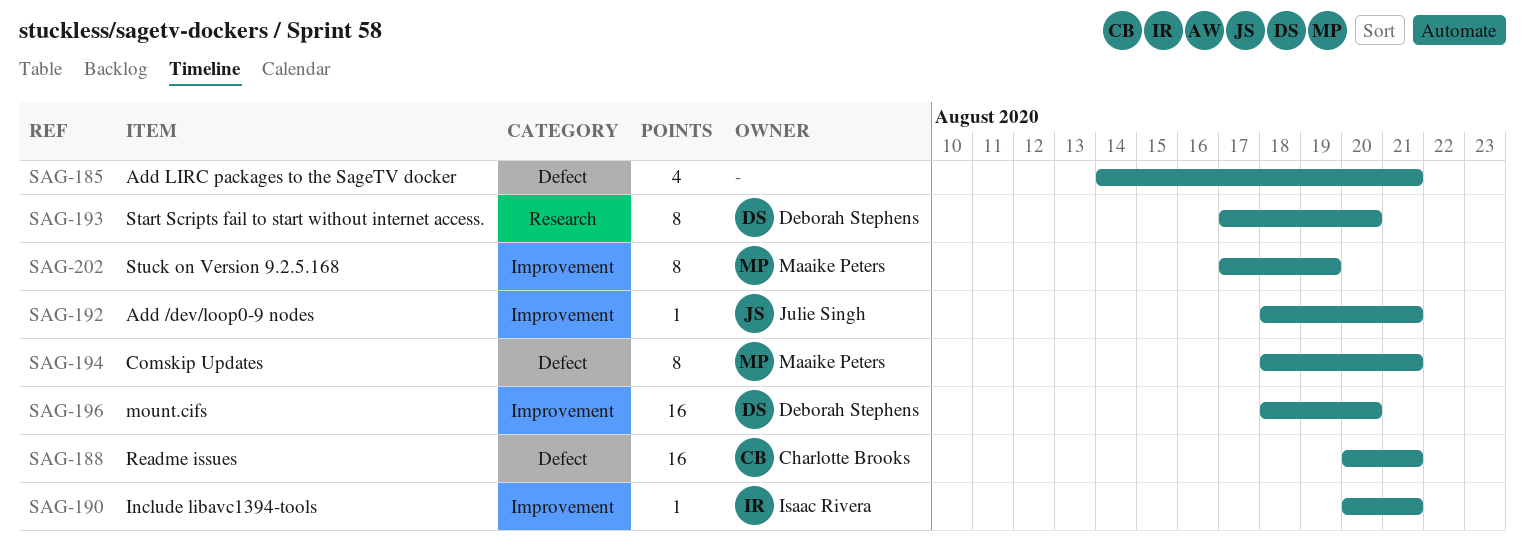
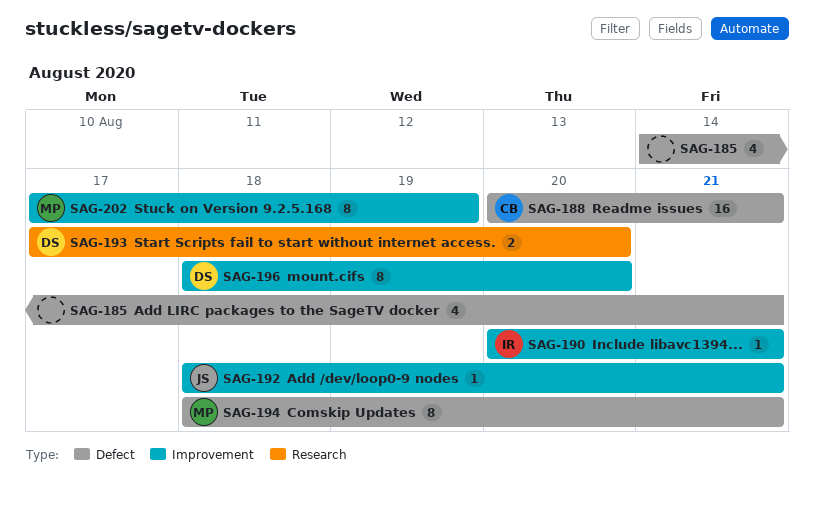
SAG-193, estimate: 8 -> 2
SAG-196, estimate: 16 -> 8

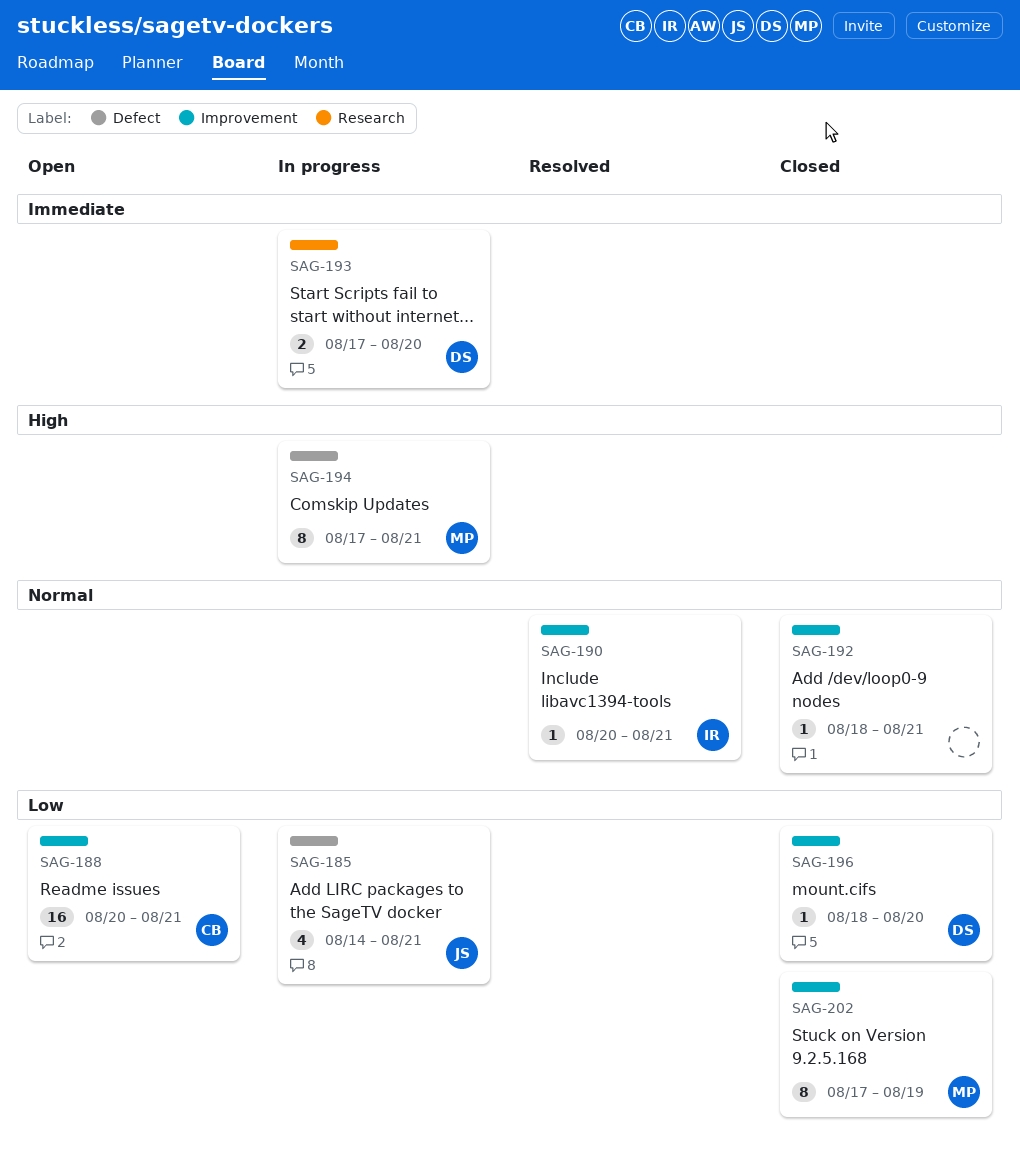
SAG-185, owner: none -> JS
SAG-188, label: Defect -> Improvement
SAG-192, owner: JS -> none
SAG-194, start: Aug 18 -> Aug 17
SAG-196, estimate: 8 -> 1

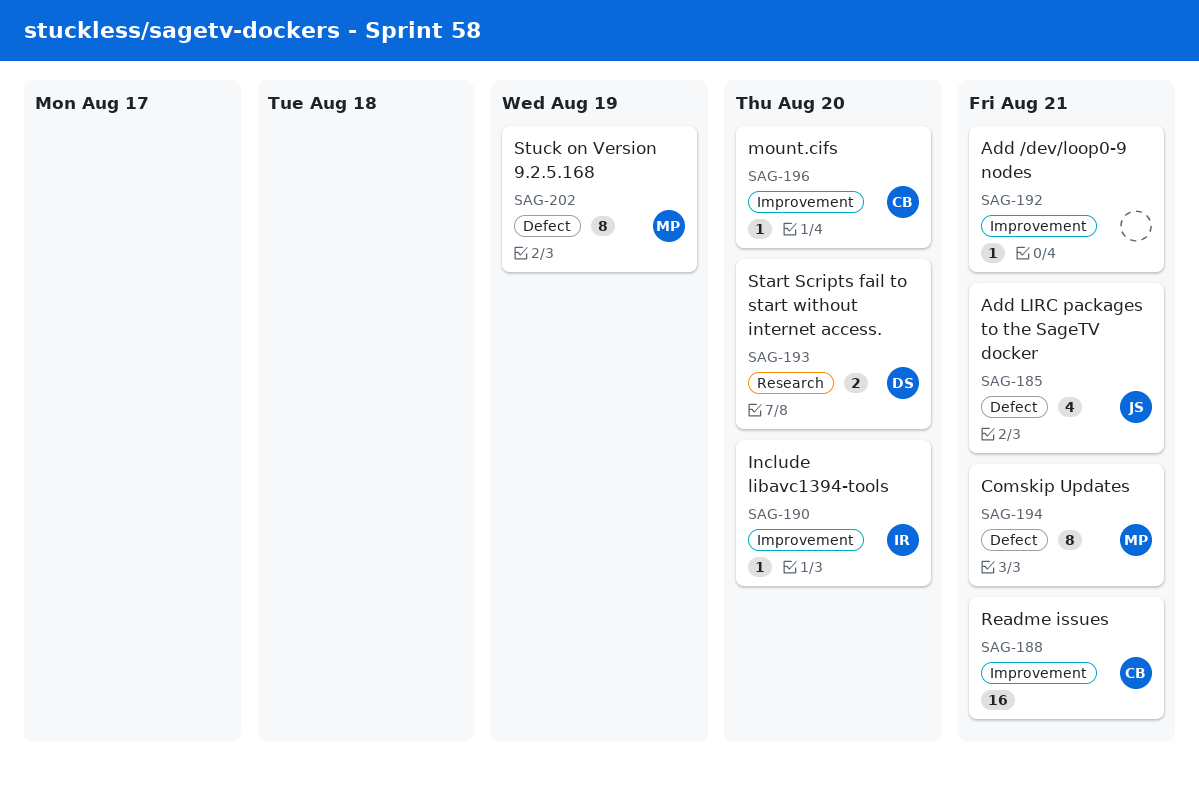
SAG-190, due: Aug 21 -> Aug 20
SAG-196, owner: DS -> CB
SAG-202, label: Improvement -> Defect

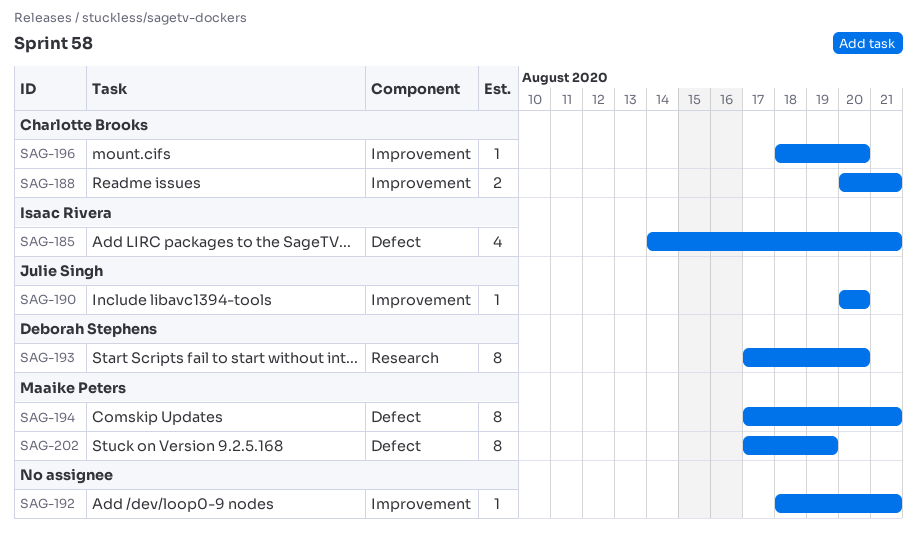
SAG-185, owner: Julie Singh -> Isaac Rivera
SAG-188, estimate: 16 -> 2
SAG-190, owner: Isaac Rivera -> Julie Singh
SAG-193, estimate: 2 -> 8

